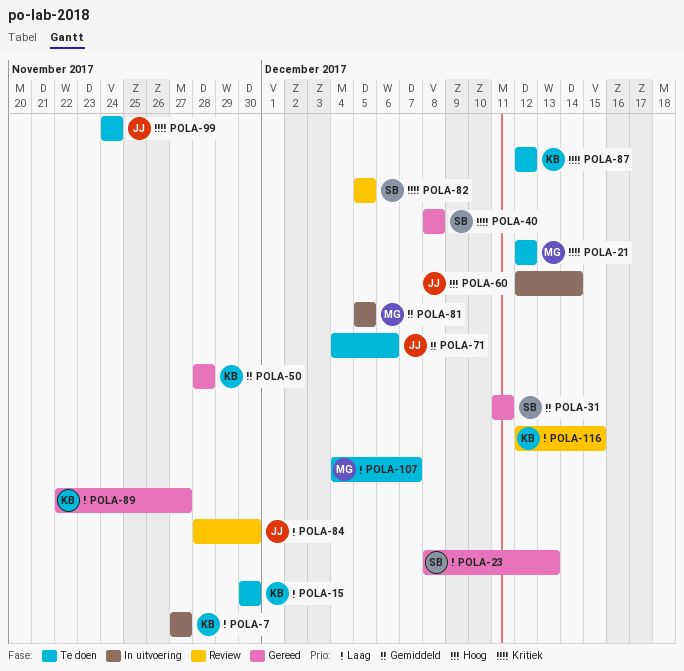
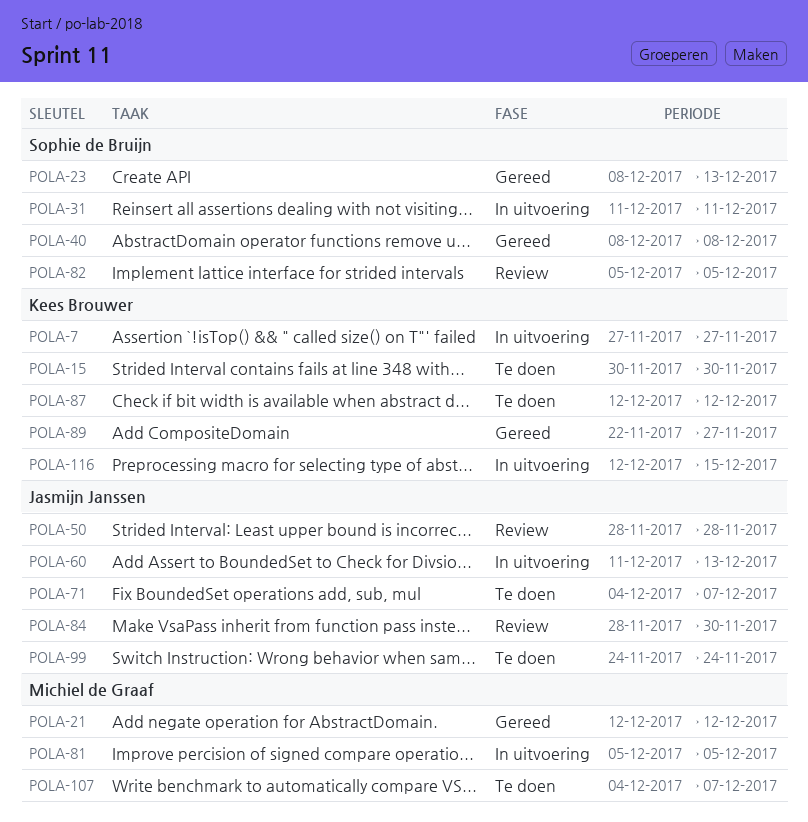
POLA-21, status: Te doen -> Gereed
POLA-31, status: Gereed -> In uitvoering
POLA-50, status: Gereed -> Review
POLA-50, owner: Kees Brouwer -> Jasmijn Janssen
POLA-60, start: Dec 12 -> Dec 11
POLA-60, due: Dec 14 -> Dec 13
POLA-71, due: Dec 6 -> Dec 7
POLA-116, status: Review -> In uitvoering

